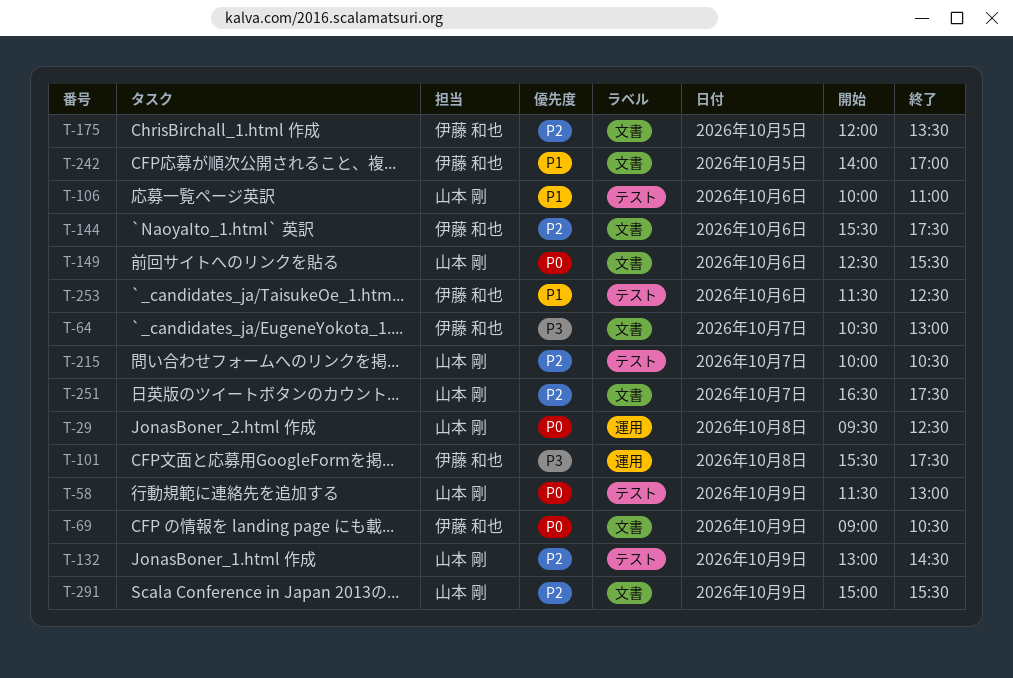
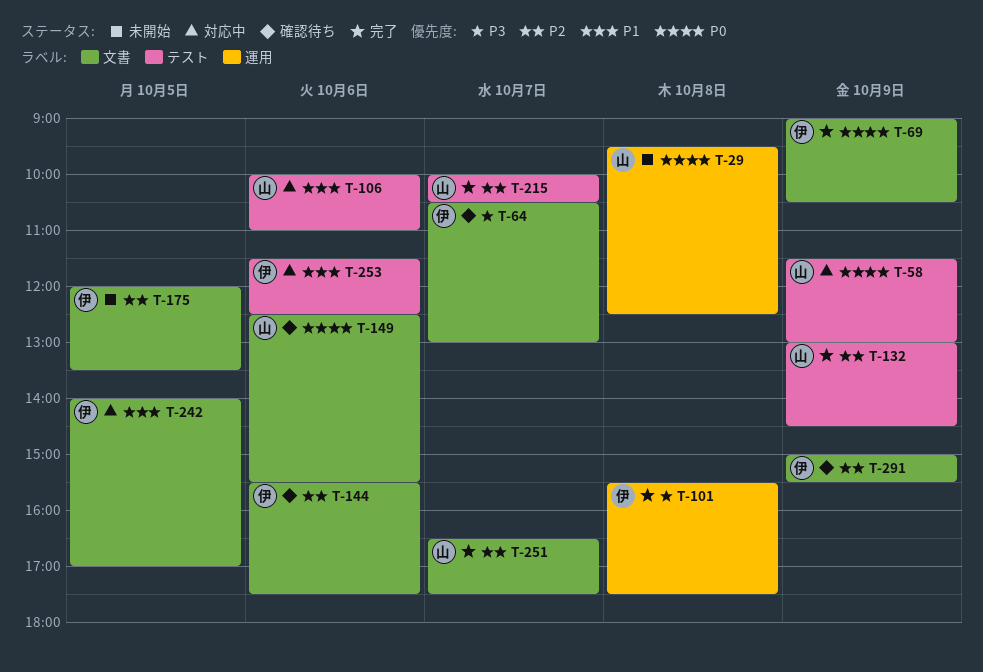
T-291, owner: 山本 剛 -> 伊藤 和也

